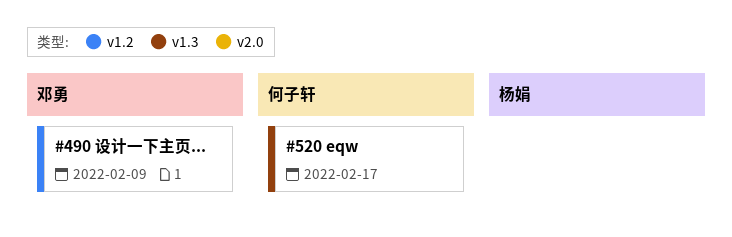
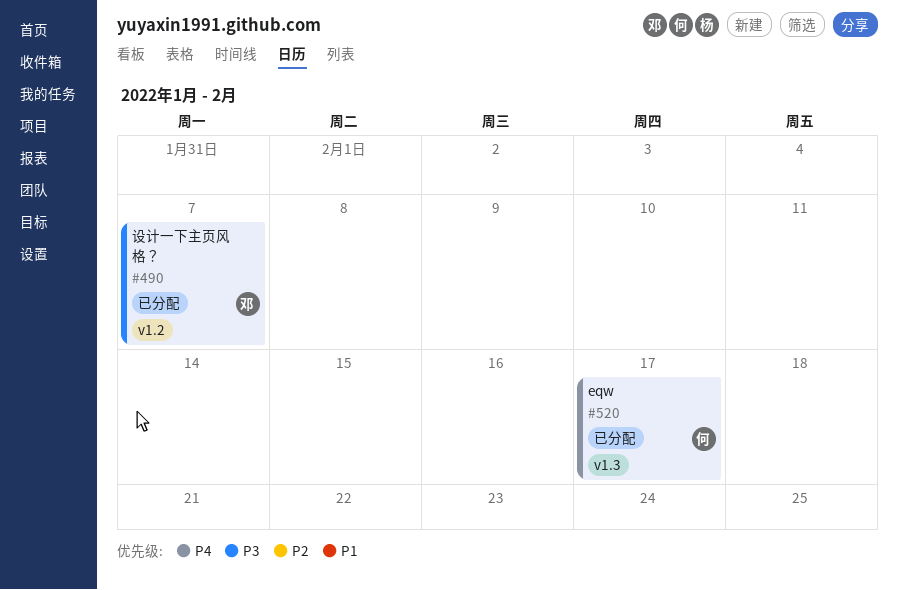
#490, due: Feb 9 -> Feb 7

